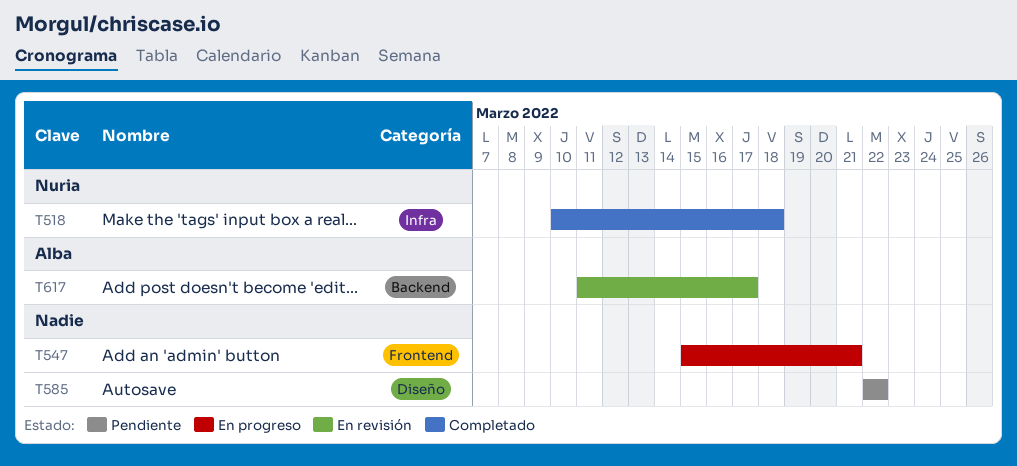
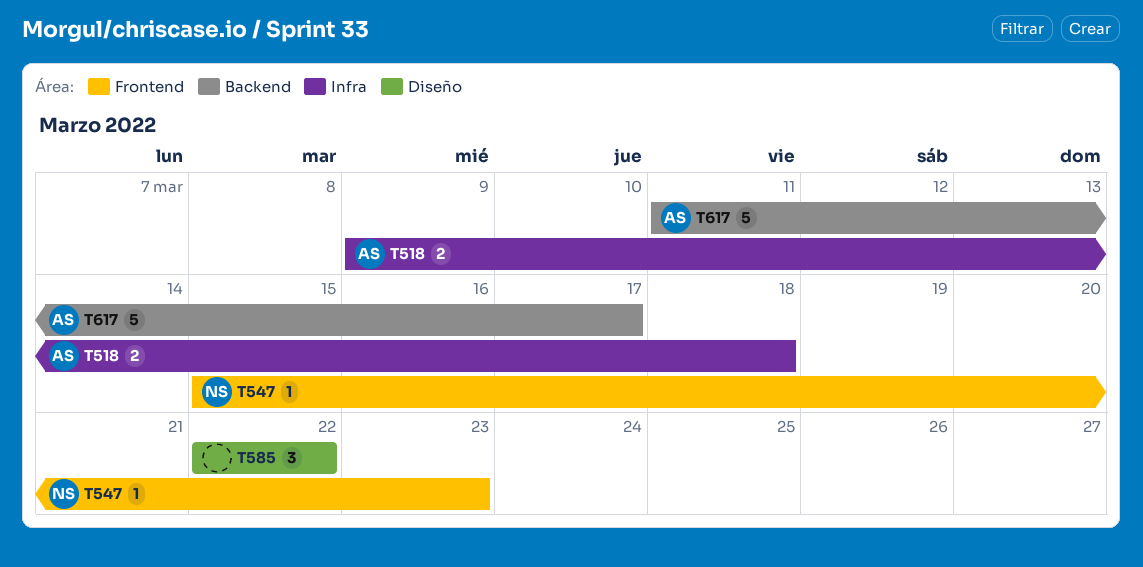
T518, owner: Nuria -> Alba
T518, start: Mar 10 -> Mar 9
T547, owner: none -> Nuria
T547, due: Mar 21 -> Mar 23

